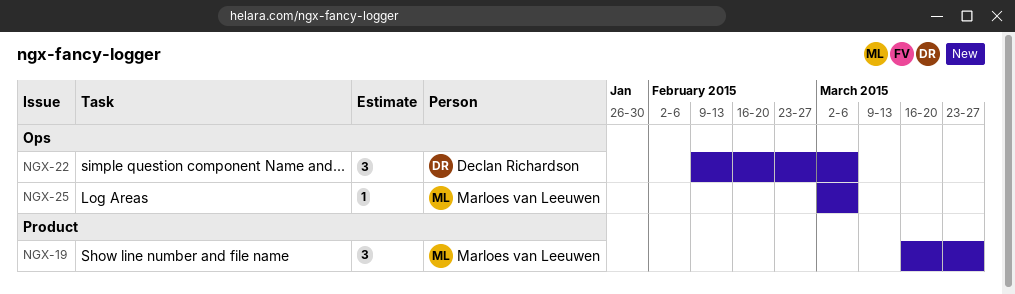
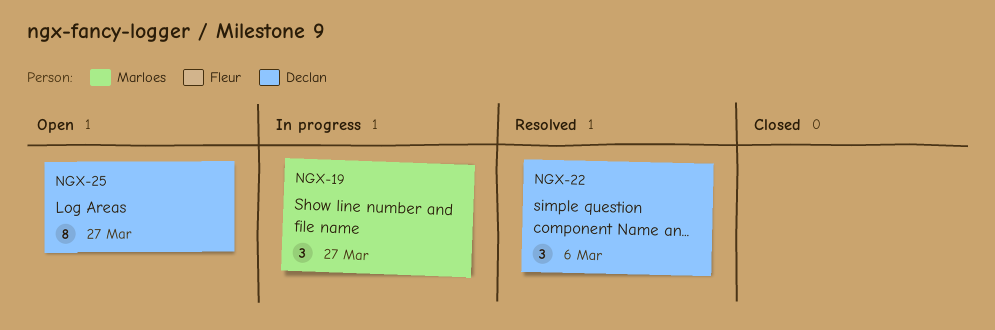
NGX-25, owner: Marloes van Leeuwen -> Declan Richardson
NGX-25, estimate: 1 -> 8
NGX-25, due: Mar 6 -> Mar 27

